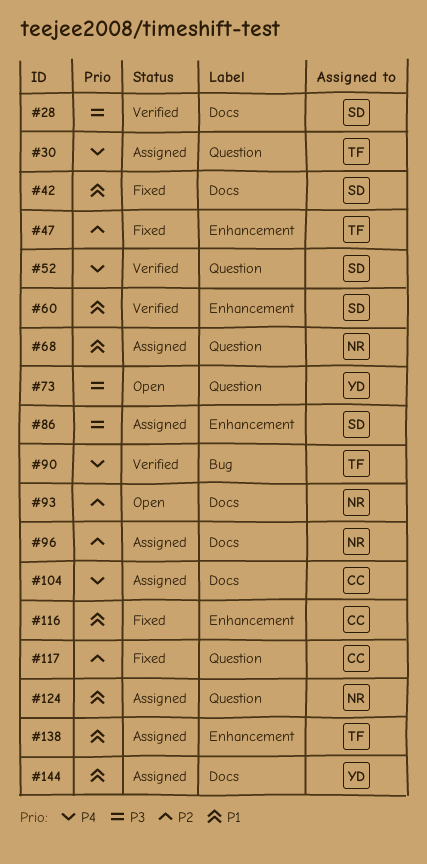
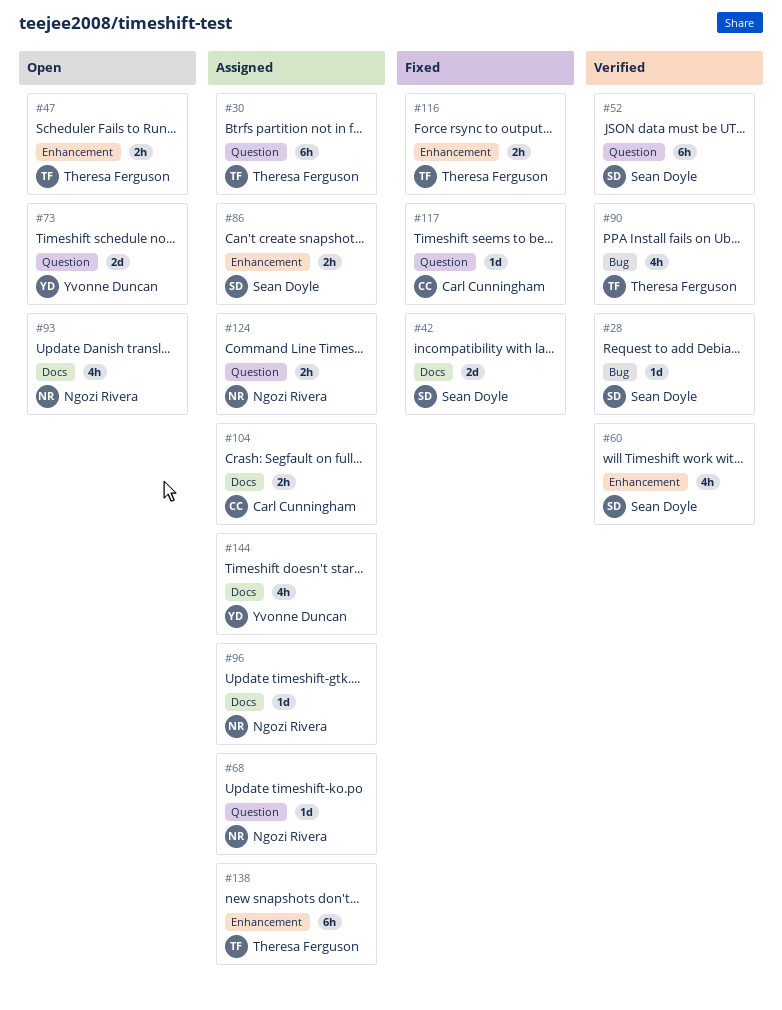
#28, label: Docs -> Bug
#47, status: Fixed -> Open
#116, owner: Carl Cunningham -> Theresa Ferguson

